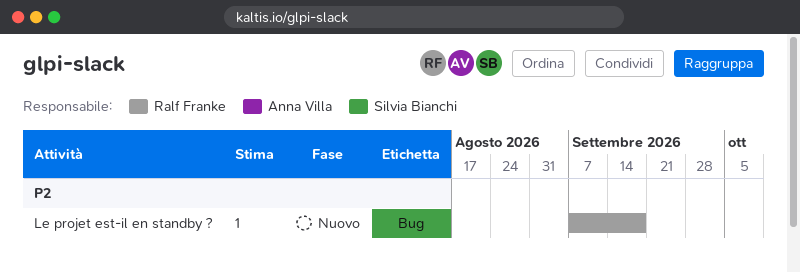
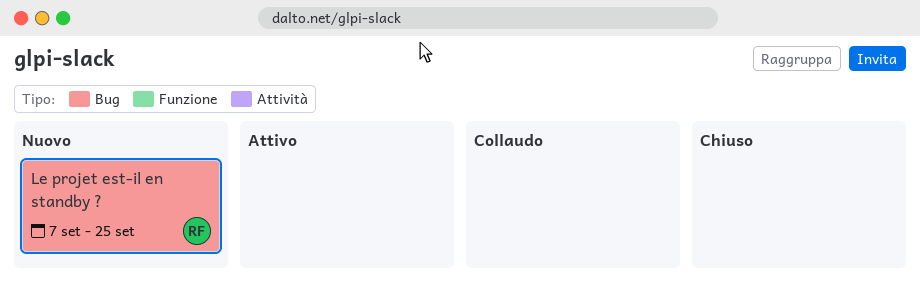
Le projet est-il en standby ?, due: Sep 18 -> Sep 25

